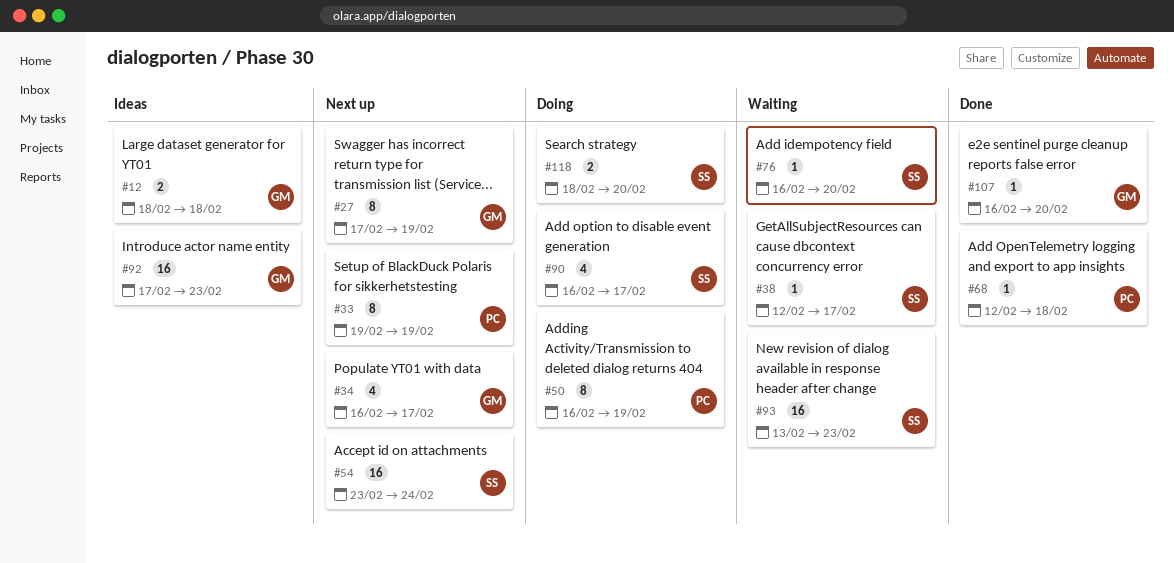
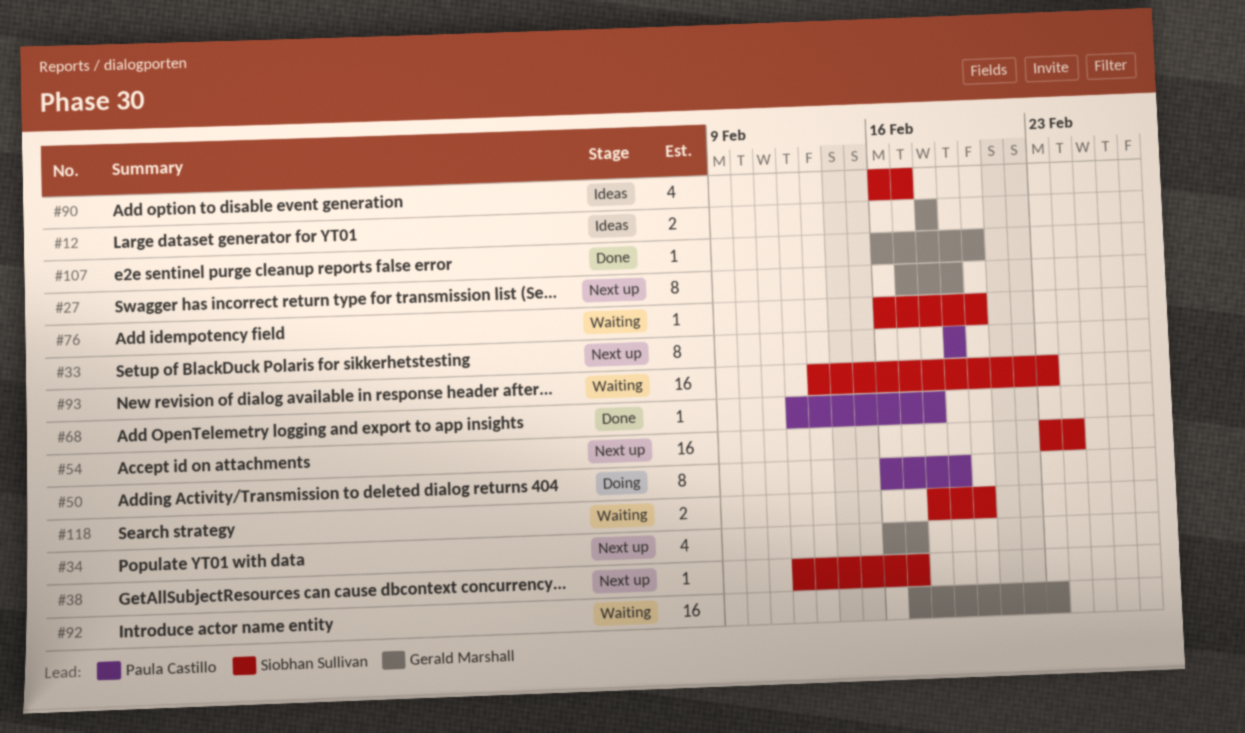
#38, status: Waiting -> Next up
#90, status: Doing -> Ideas
#92, status: Ideas -> Waiting
#118, status: Doing -> Waiting

